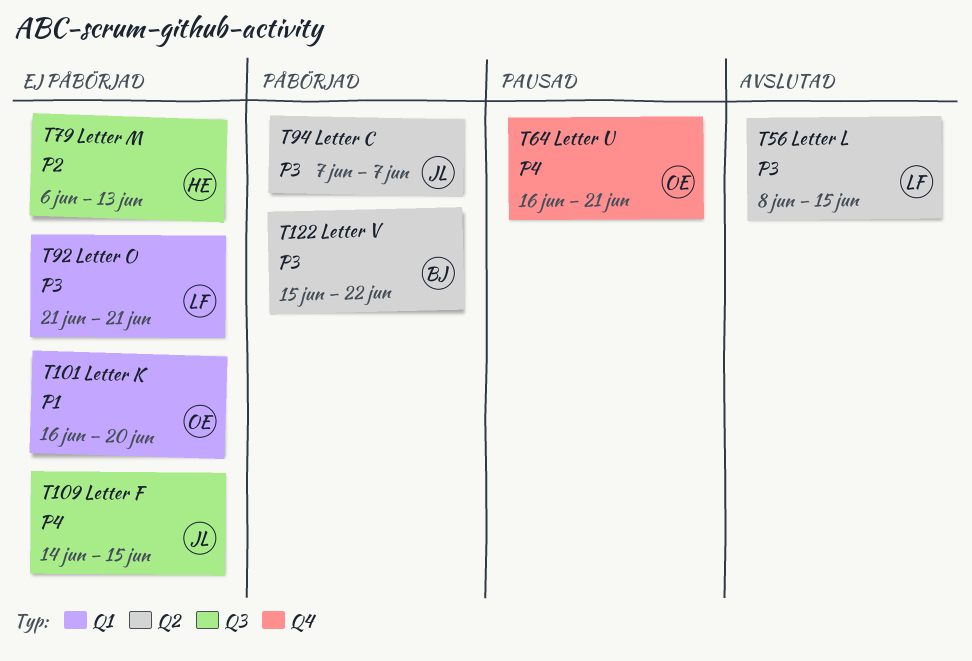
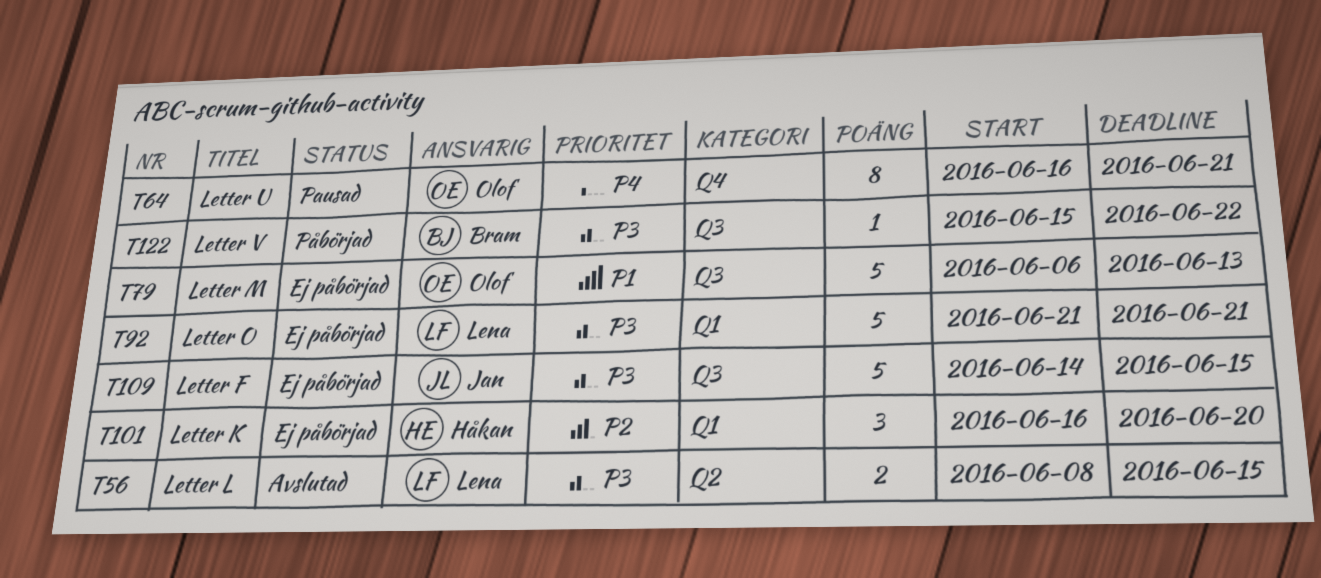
T79, owner: Håkan -> Olof
T79, priority: P2 -> P1
T94: present -> none
T101, owner: Olof -> Håkan
T101, priority: P1 -> P2
T109, priority: P4 -> P3
T122, label: Q2 -> Q3

